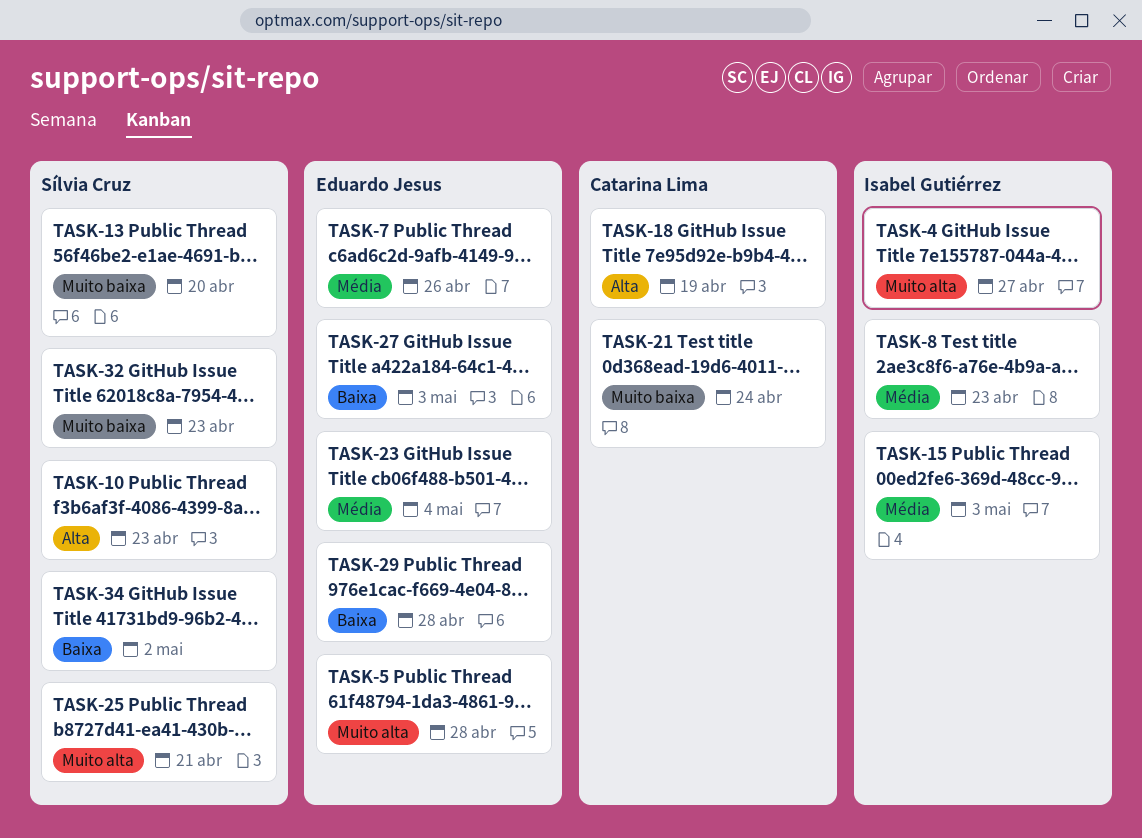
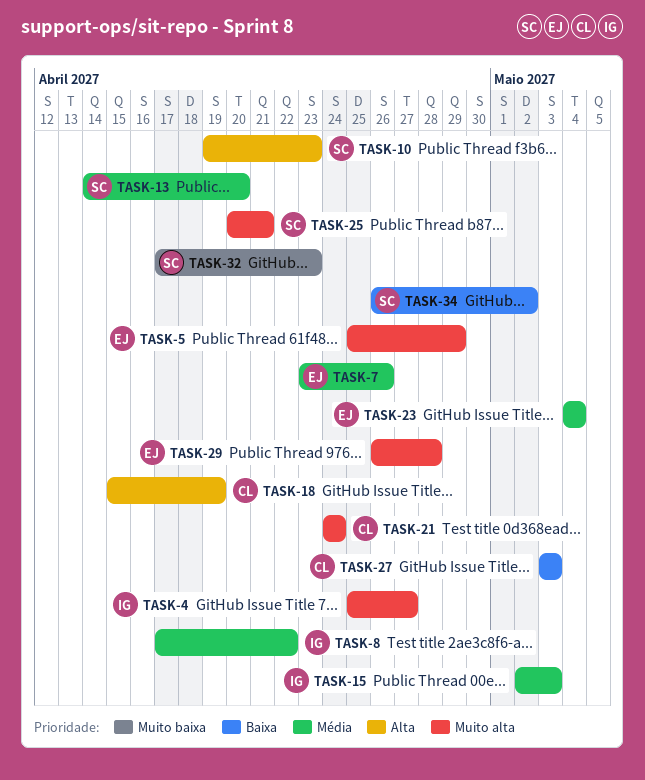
TASK-5, due: Apr 28 -> Apr 29
TASK-8, due: Apr 23 -> Apr 22
TASK-13, priority: Muito baixa -> Média
TASK-21, priority: Muito baixa -> Muito alta
TASK-27, owner: Eduardo Jesus -> Catarina Lima
TASK-29, priority: Baixa -> Muito alta

